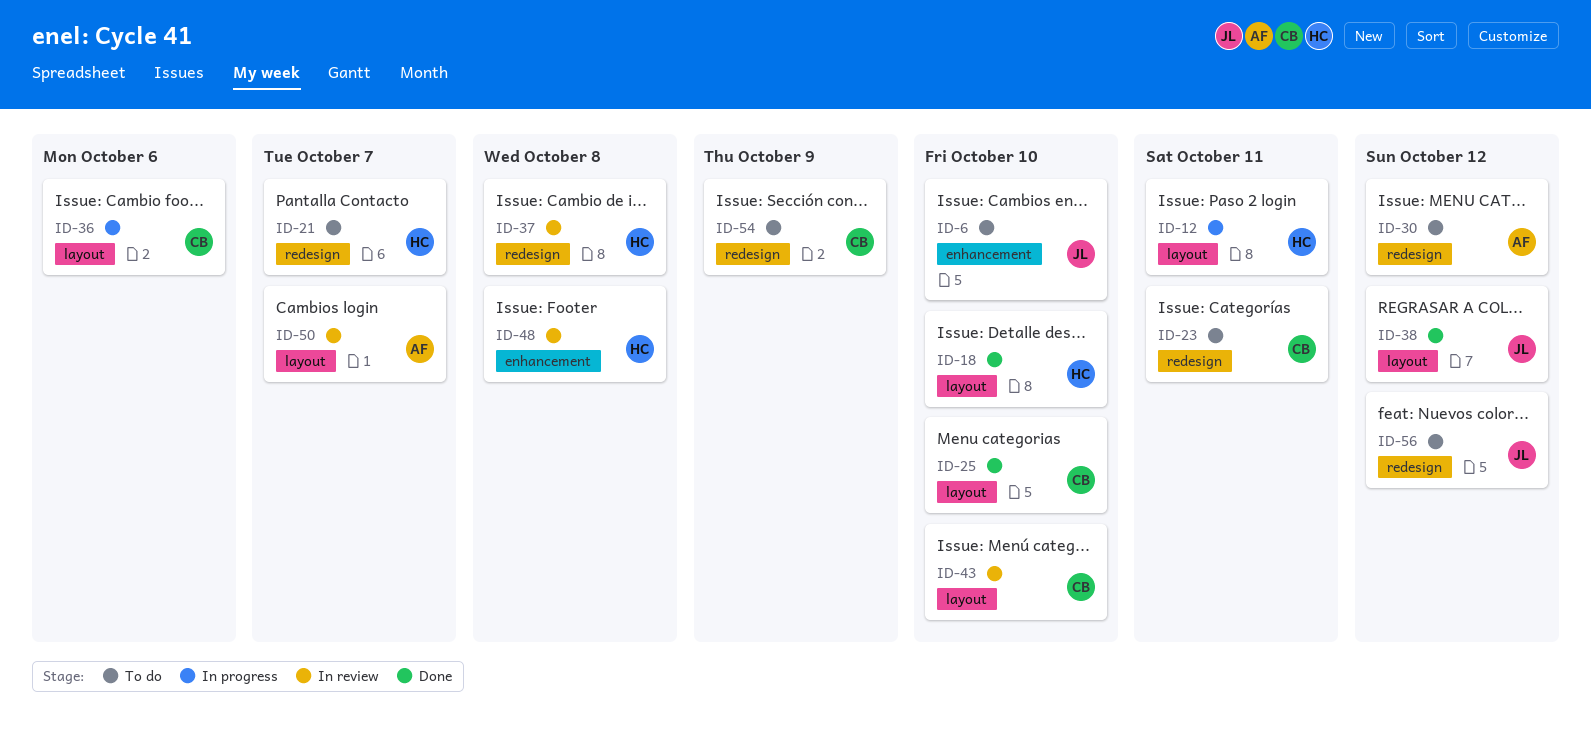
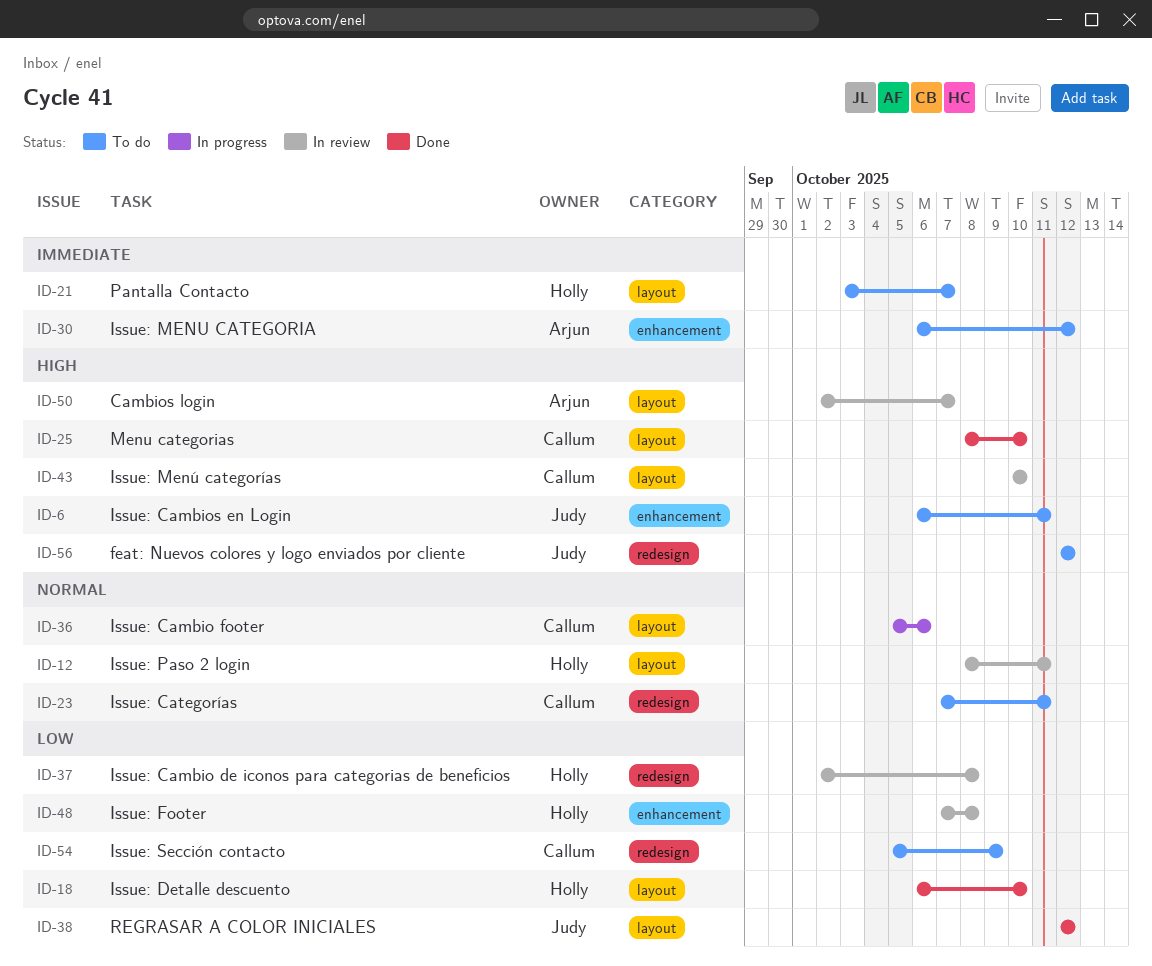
ID-6, due: Oct 10 -> Oct 11
ID-12, status: In progress -> In review
ID-21, label: redesign -> layout
ID-30, label: redesign -> enhancement

